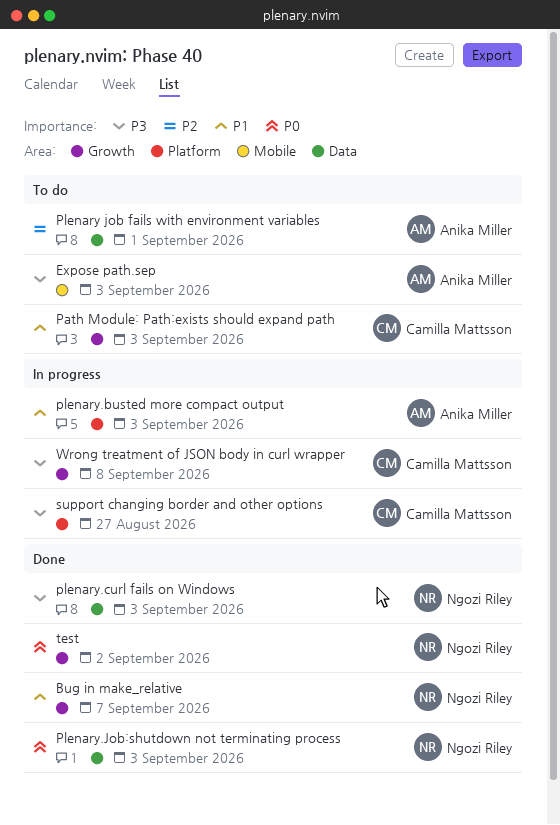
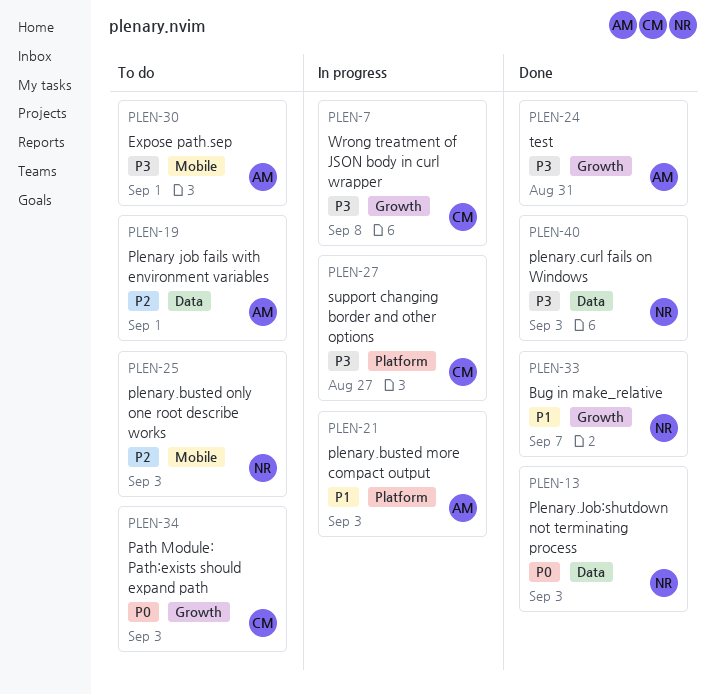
Expose path.sep, due: Sep 3 -> Sep 1
Path Module: Path:exists should expand path, priority: P1 -> P0
plenary.busted only one root describe works: none -> present
test, owner: Ngozi Riley -> Anika Miller
test, priority: P0 -> P3
test, due: Sep 2 -> Aug 31

